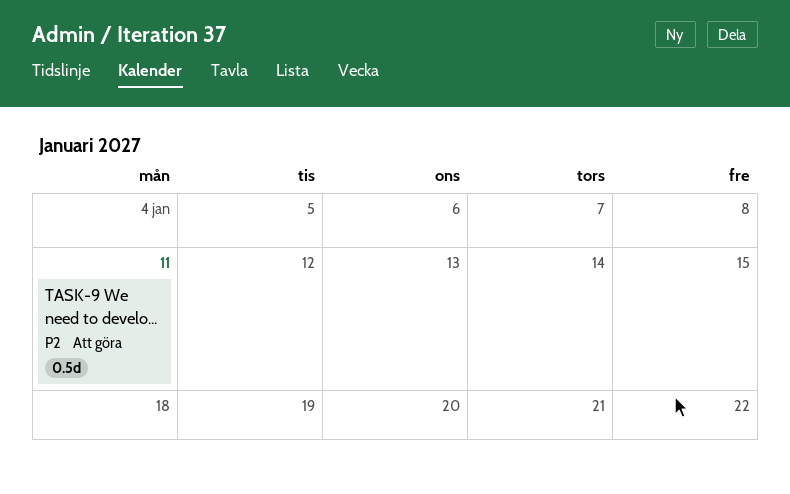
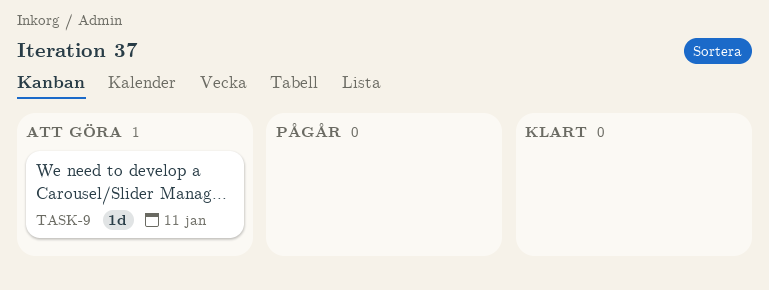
TASK-9, estimate: 0.5d -> 1d

